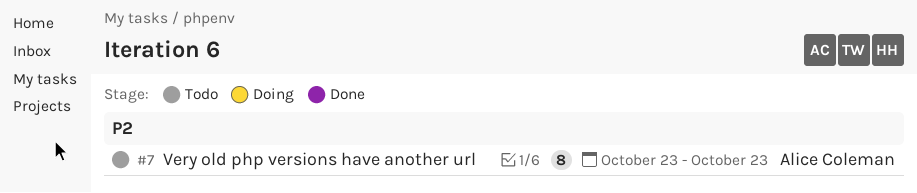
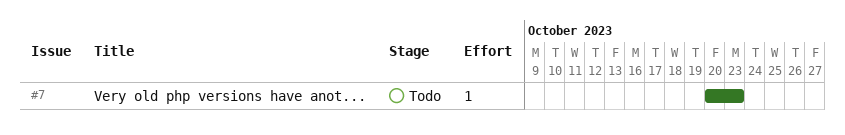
#7, estimate: 8 -> 1
#7, start: Oct 23 -> Oct 20

